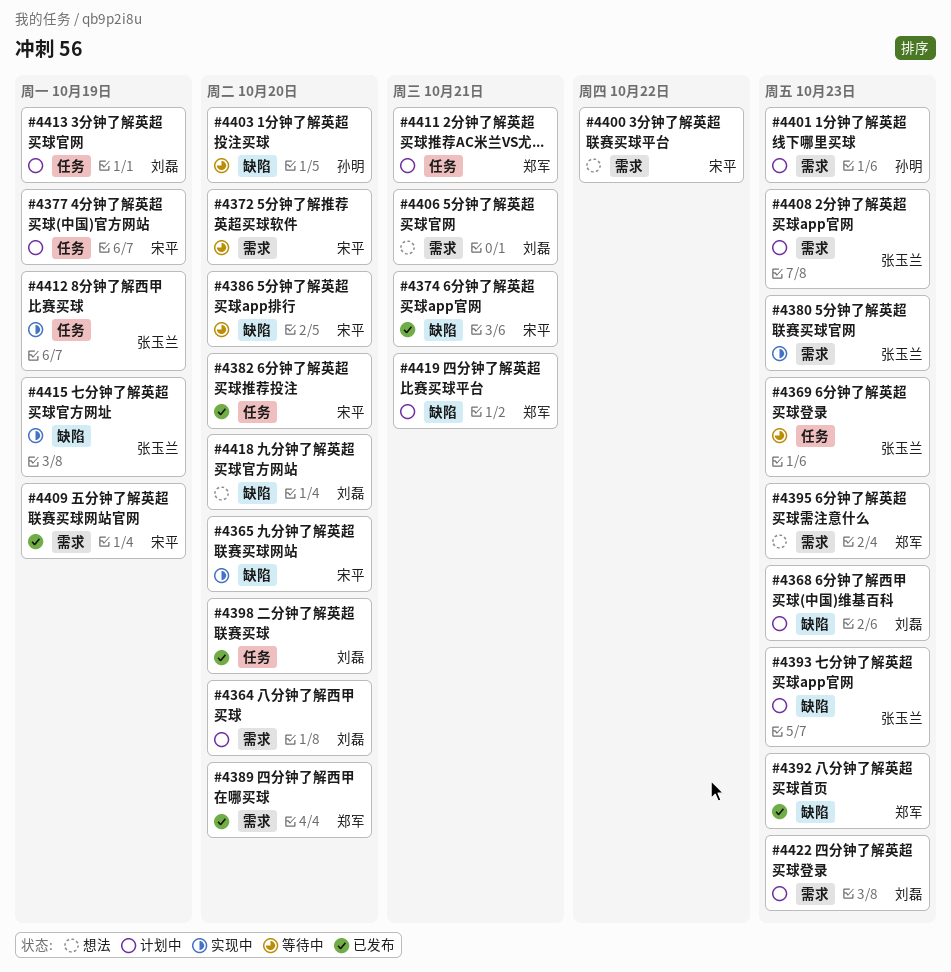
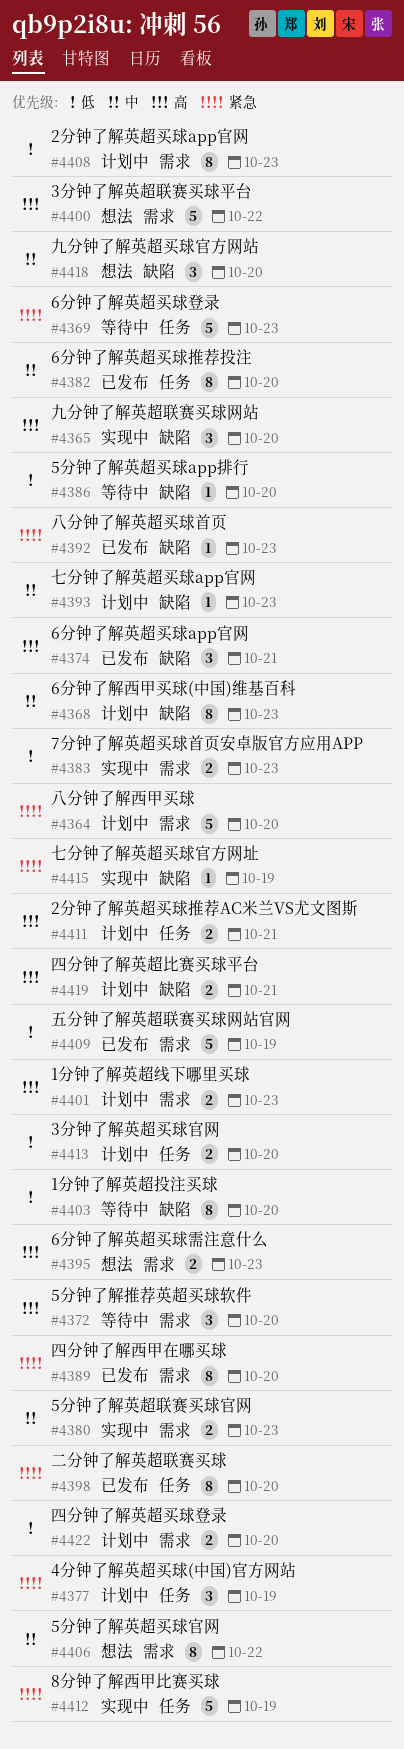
#4383: none -> present
#4406, due: Oct 21 -> Oct 22
#4413, due: Oct 19 -> Oct 20
#4422, due: Oct 23 -> Oct 20

